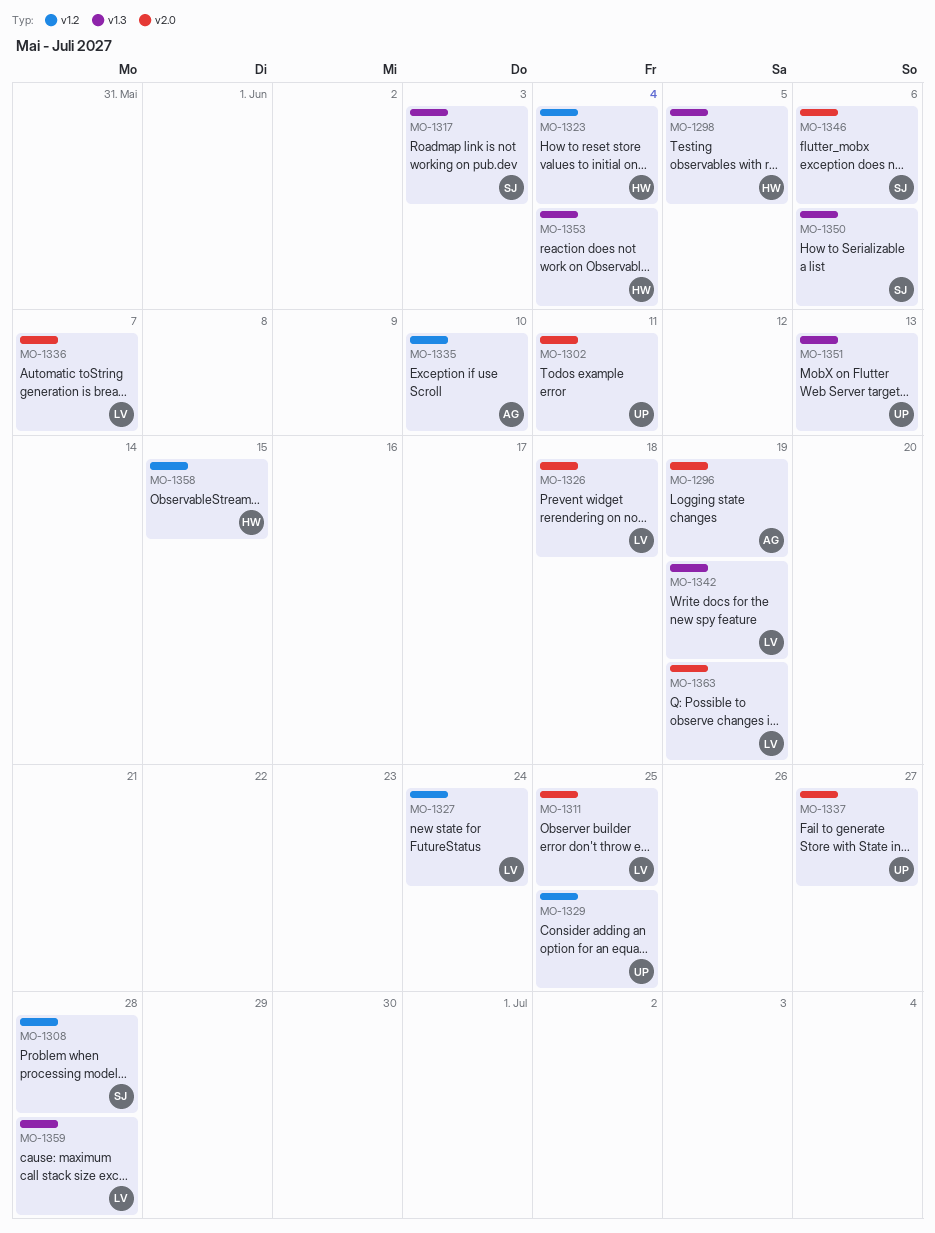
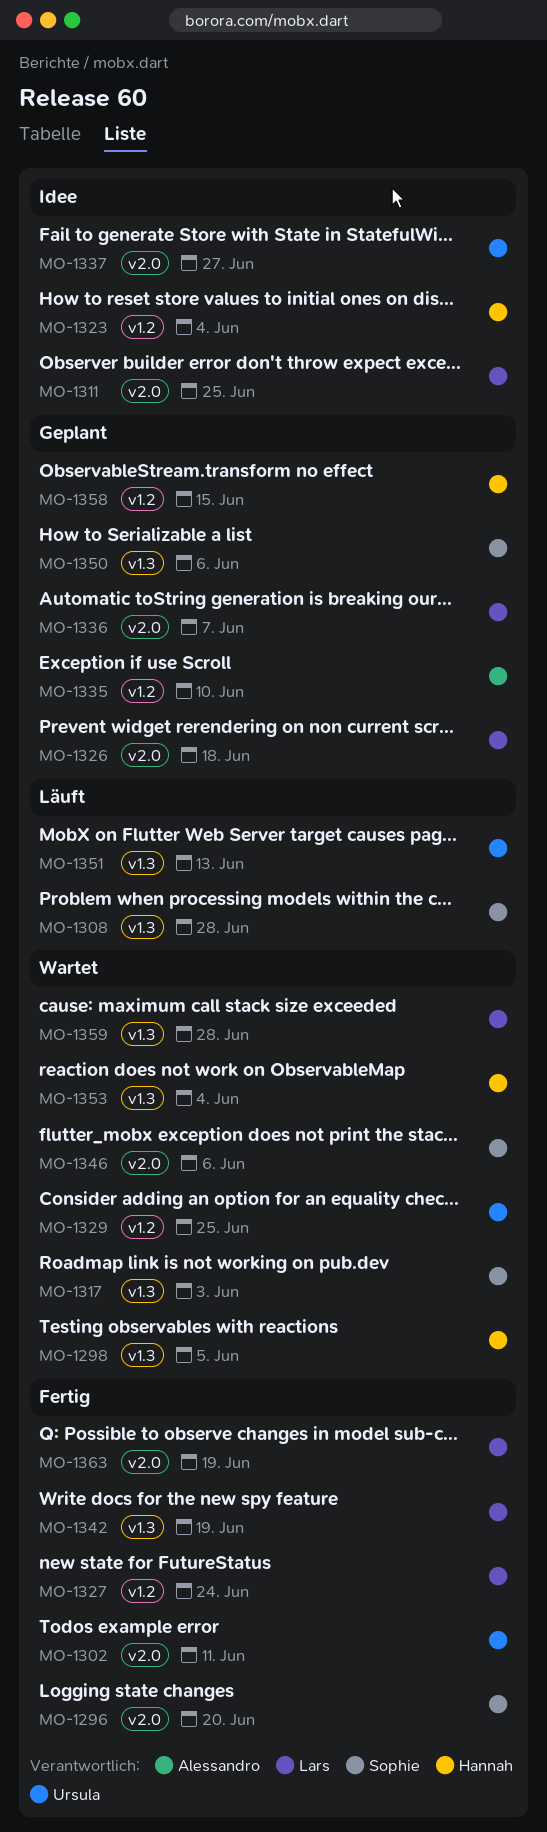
MO-1296, owner: Alessandro -> Sophie
MO-1296, due: Jun 19 -> Jun 20
MO-1308, label: v1.2 -> v1.3

